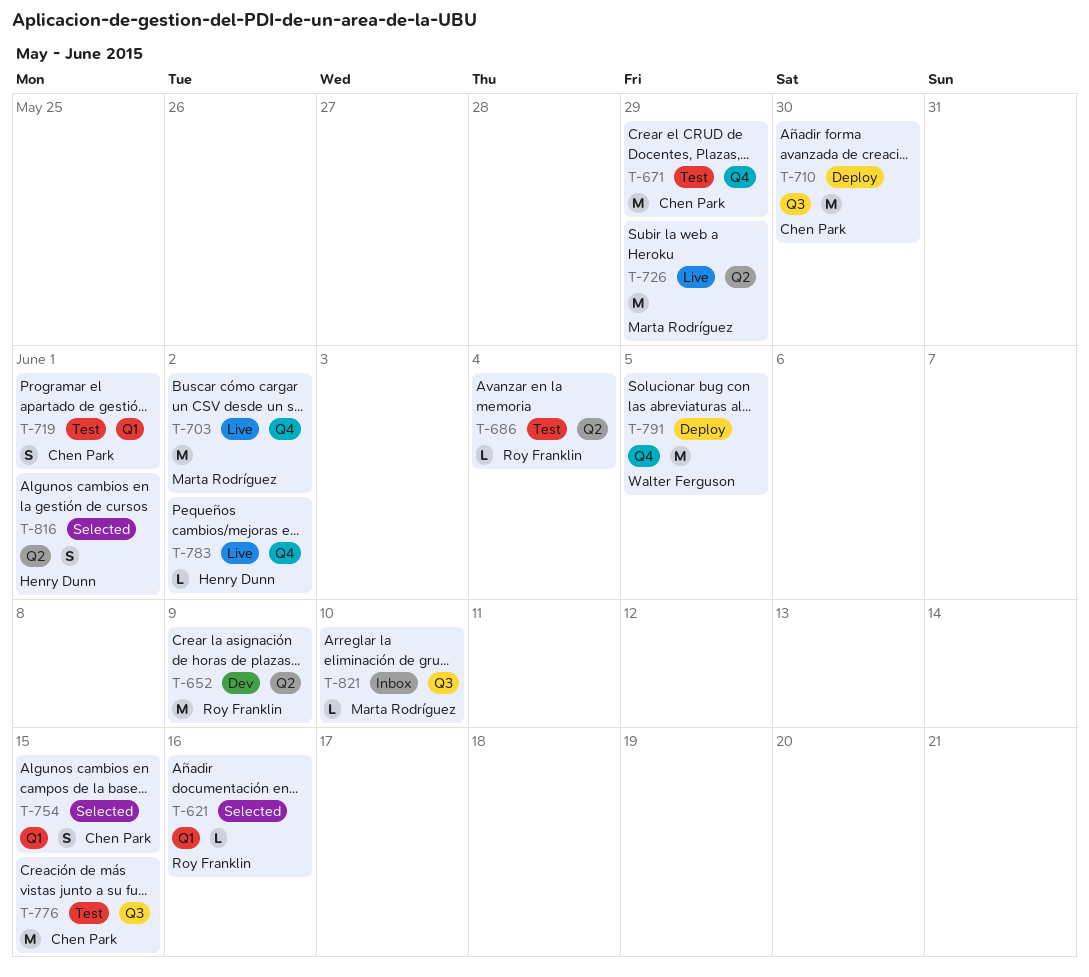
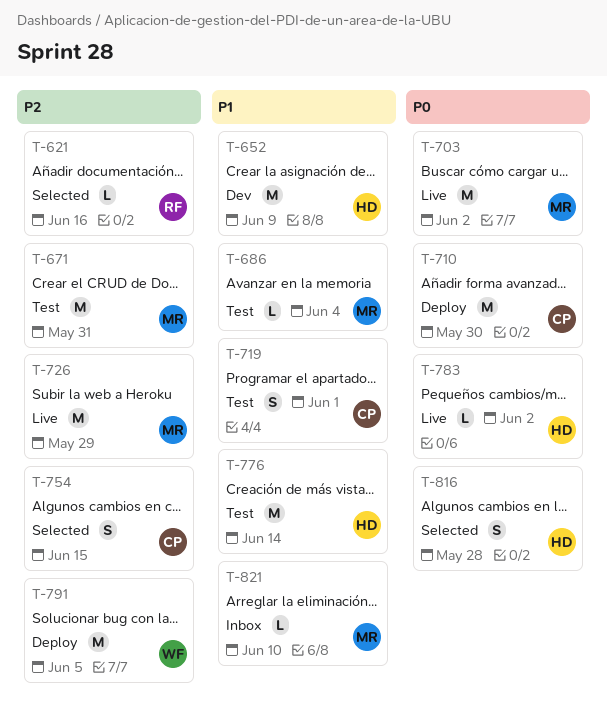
T-652, owner: Roy Franklin -> Henry Dunn
T-671, owner: Chen Park -> Marta Rodríguez
T-671, due: May 29 -> May 31
T-686, owner: Roy Franklin -> Marta Rodríguez
T-776, owner: Chen Park -> Henry Dunn
T-776, due: Jun 15 -> Jun 14
T-816, due: Jun 1 -> May 28

